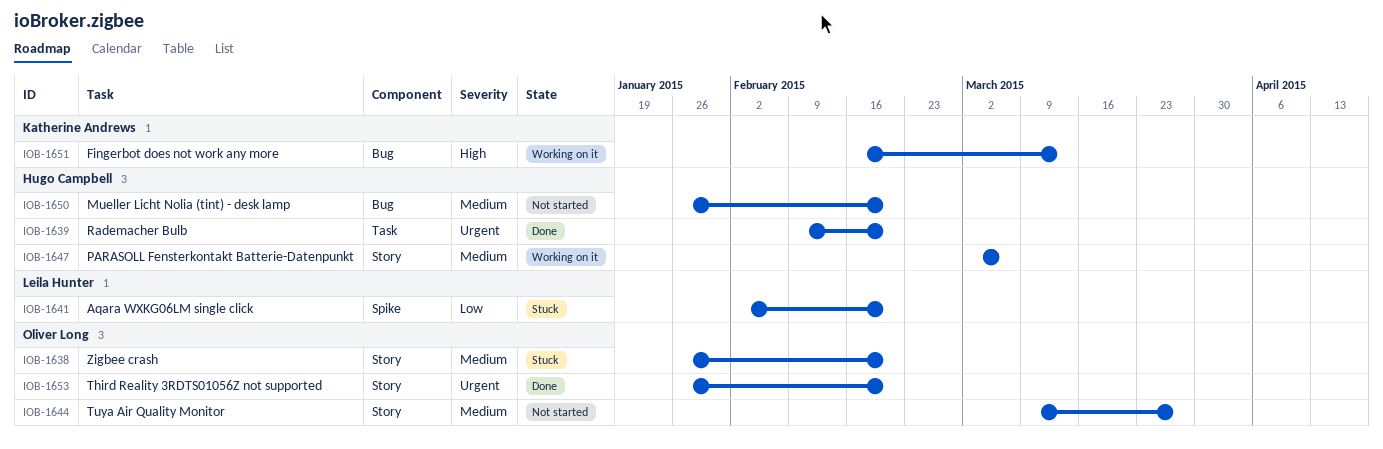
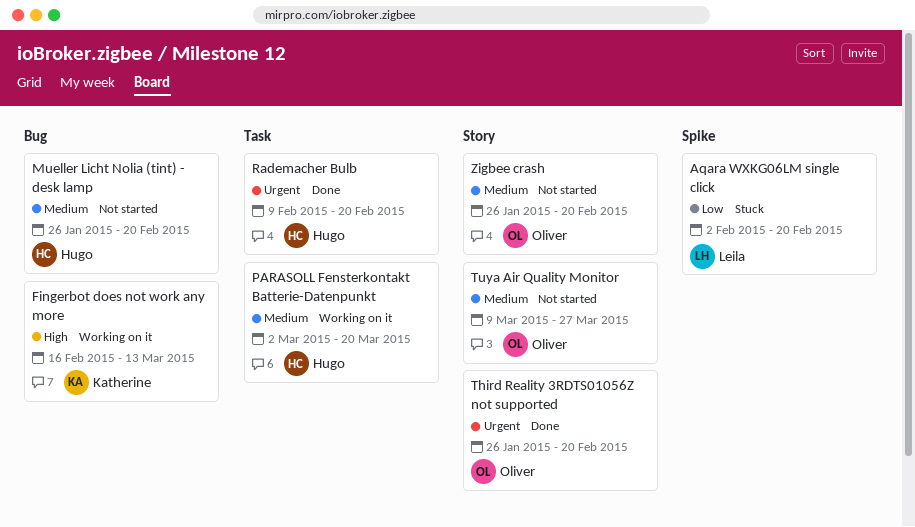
PARASOLL Fensterkontakt Batterie-Datenpunkt, label: Story -> Task
PARASOLL Fensterkontakt Batterie-Datenpunkt, due: Mar 6 -> Mar 20
Zigbee crash, status: Stuck -> Not started

